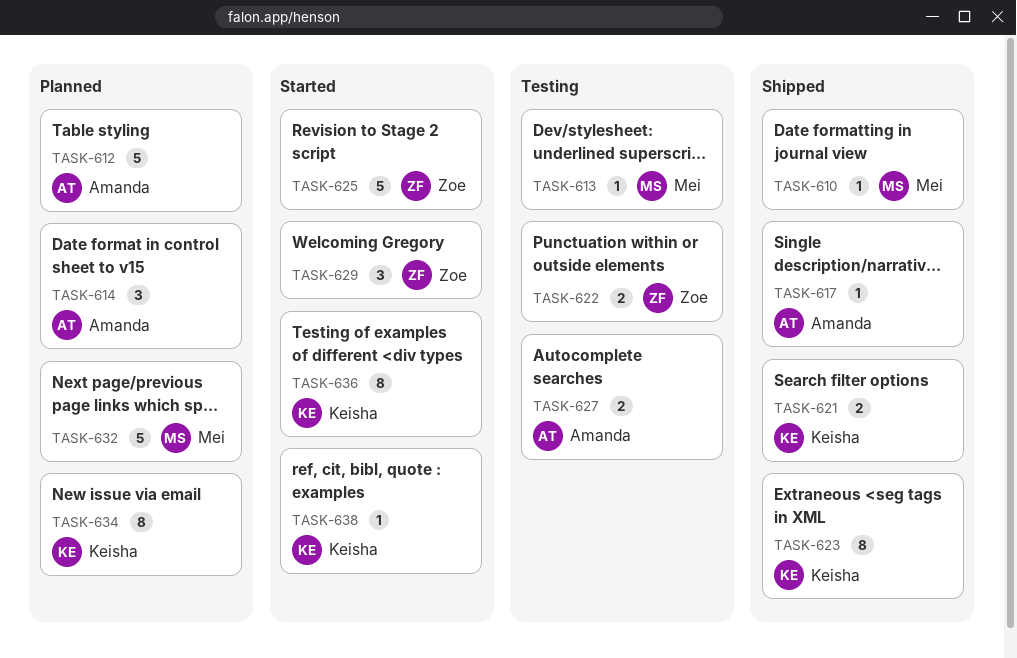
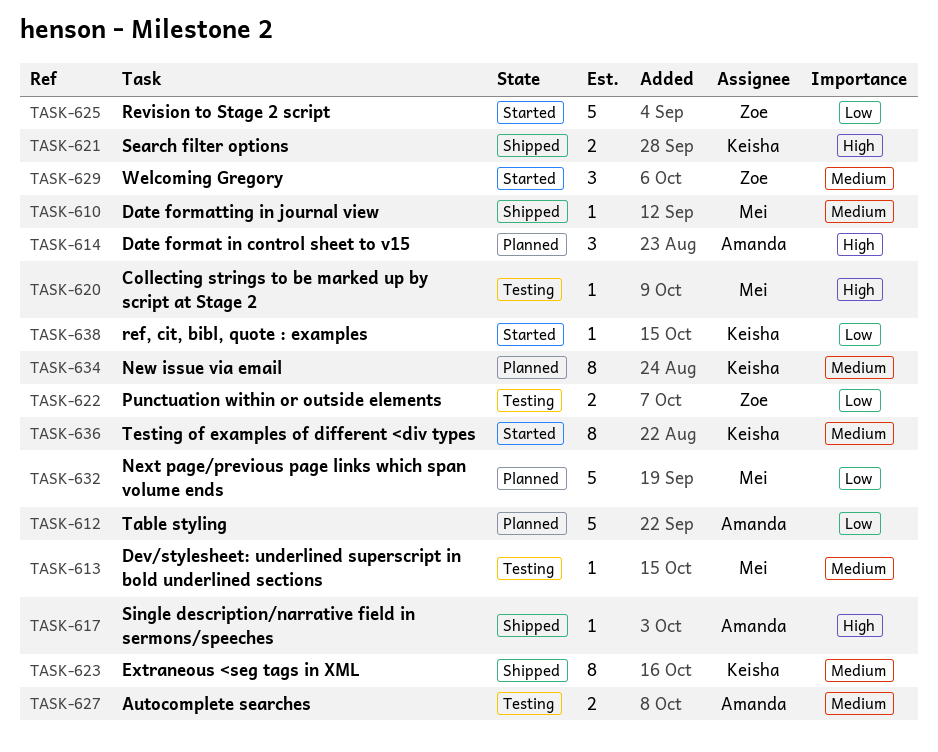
TASK-620: none -> present

